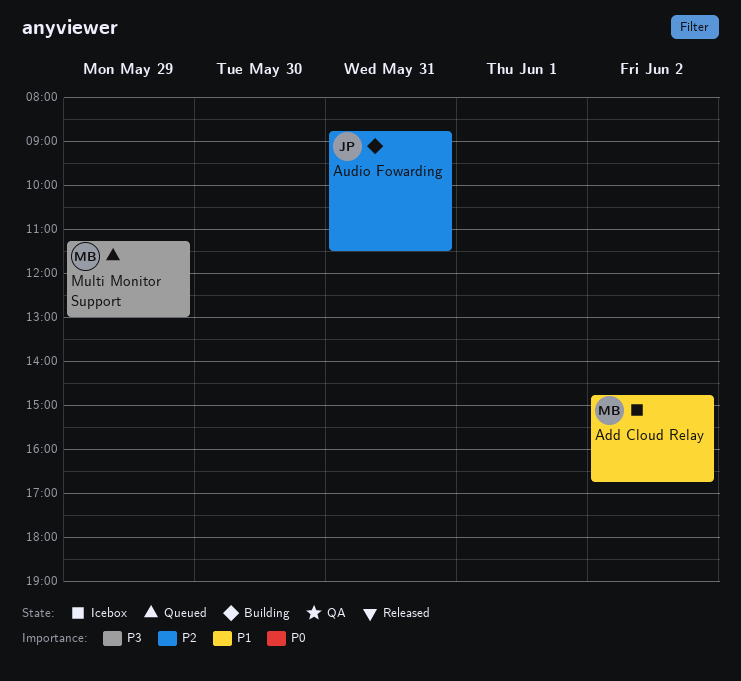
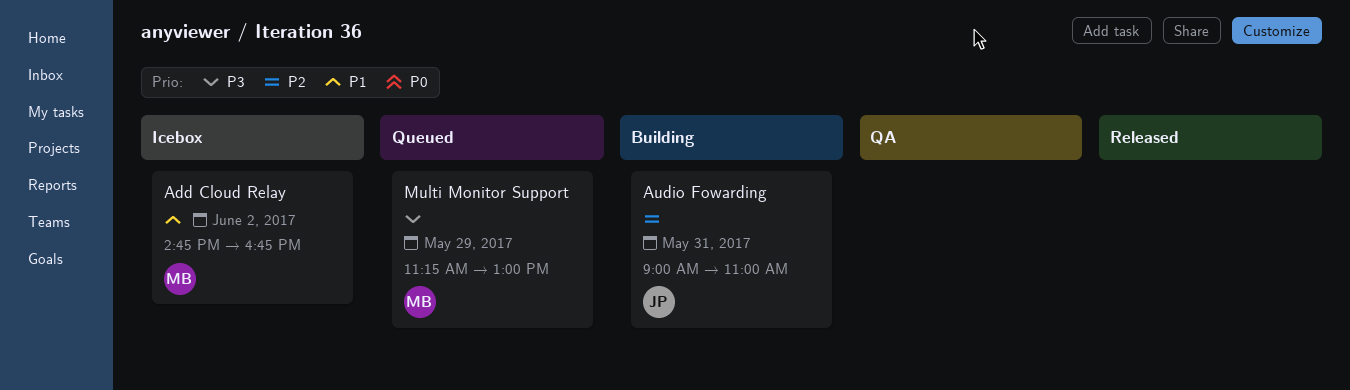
Audio Fowarding, begins: 08:45 -> 09:00
Audio Fowarding, ends: 11:30 -> 11:00

